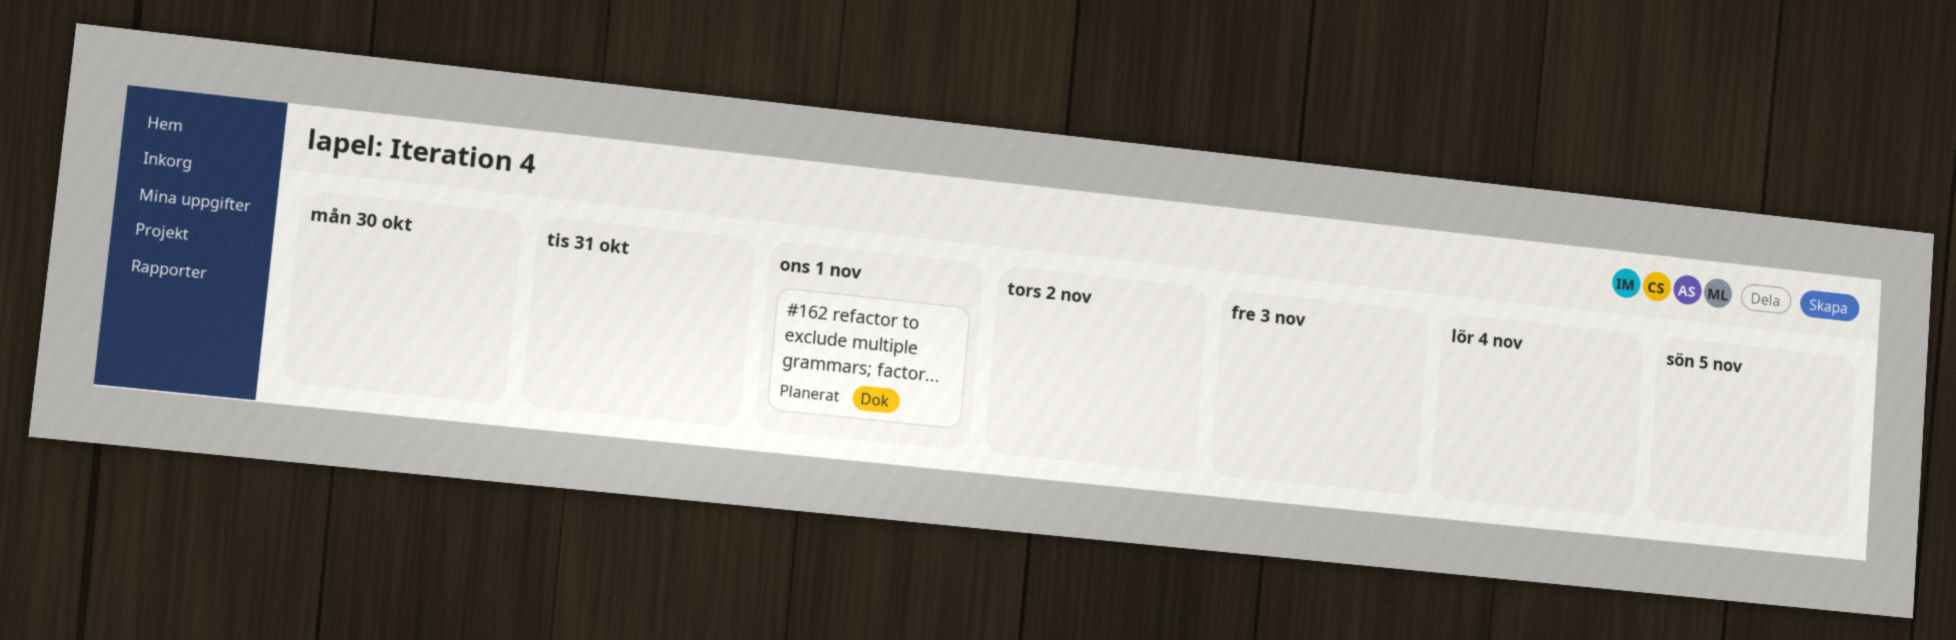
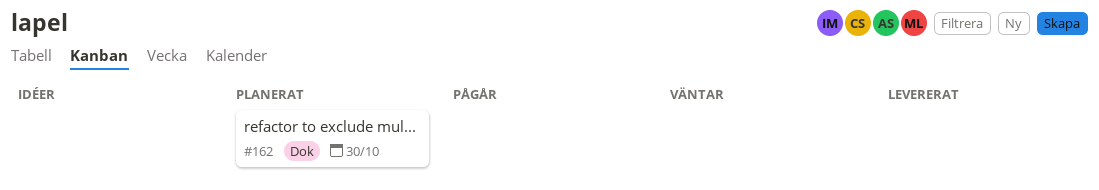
#162, due: Nov 1 -> Oct 30

